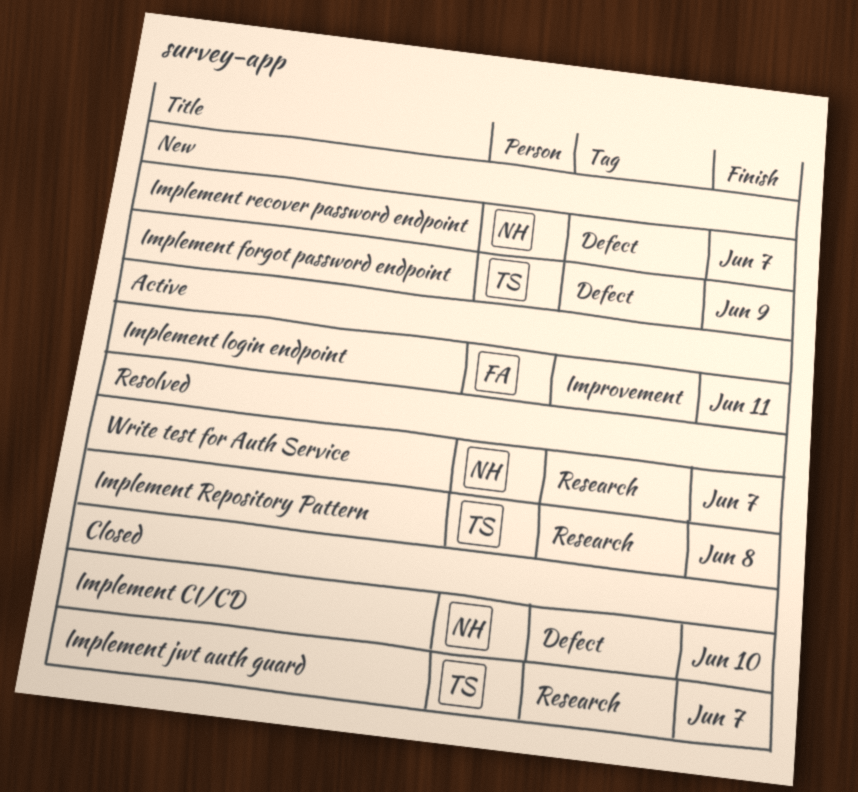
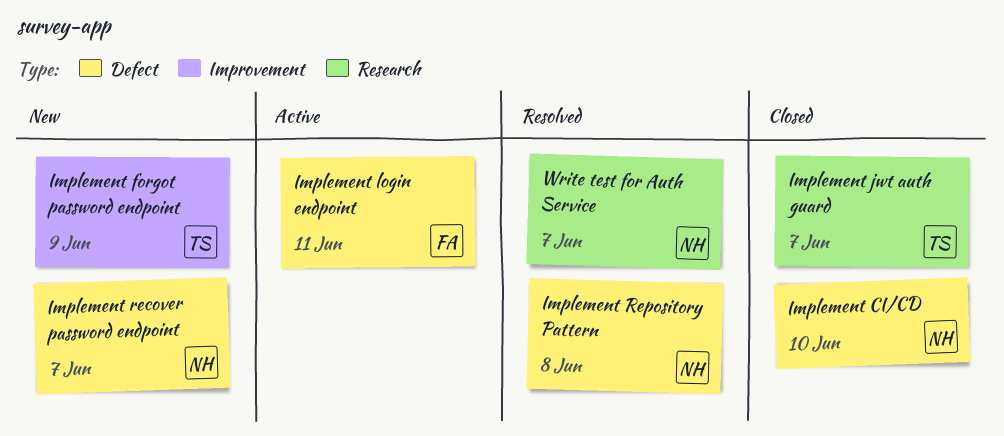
Implement forgot password endpoint, label: Defect -> Improvement
Implement login endpoint, label: Improvement -> Defect
Implement Repository Pattern, owner: TS -> NH
Implement Repository Pattern, label: Research -> Defect

